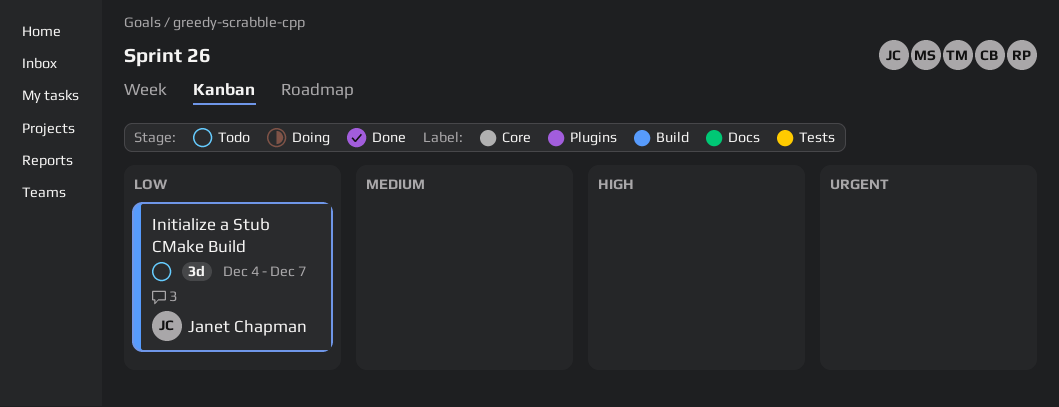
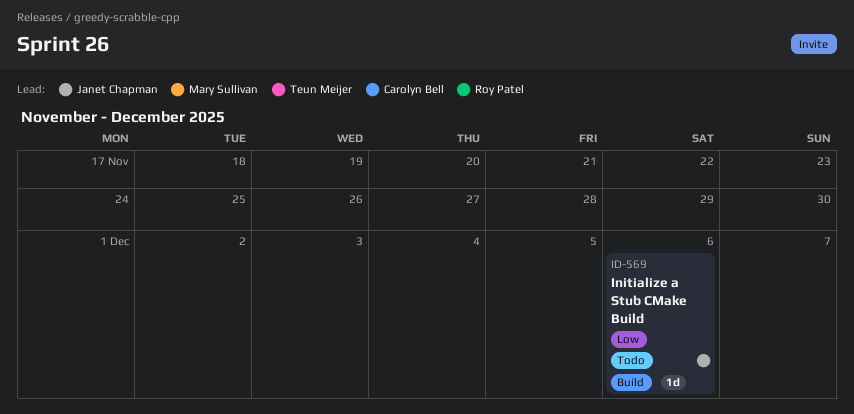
Initialize a Stub CMake Build, estimate: 3d -> 1d
Initialize a Stub CMake Build, due: Dec 7 -> Dec 6

